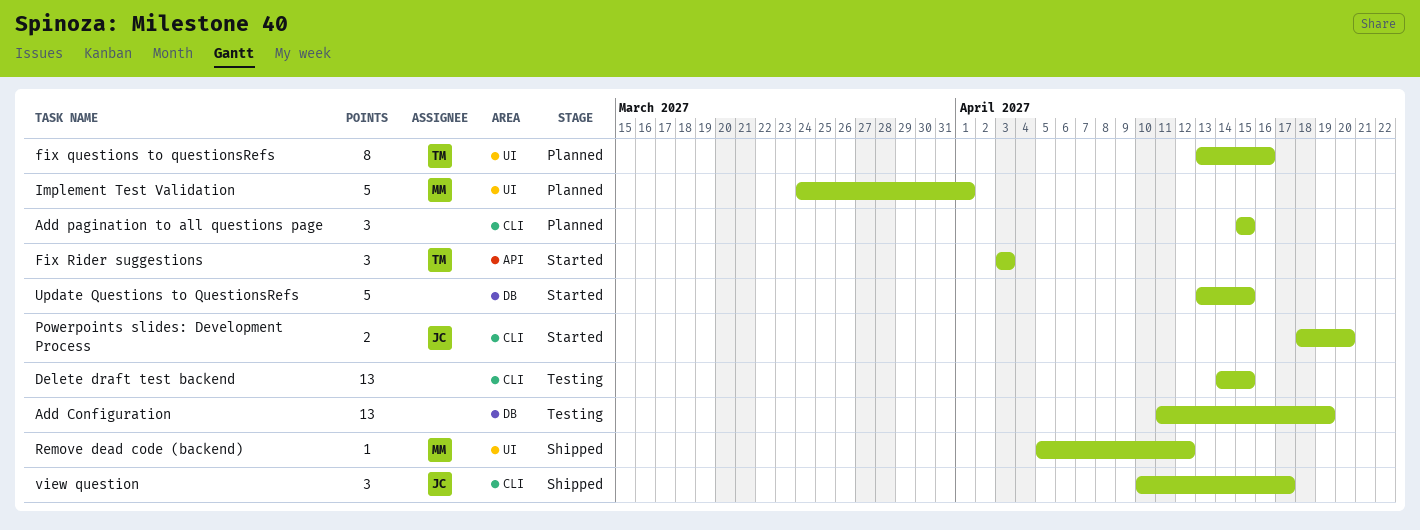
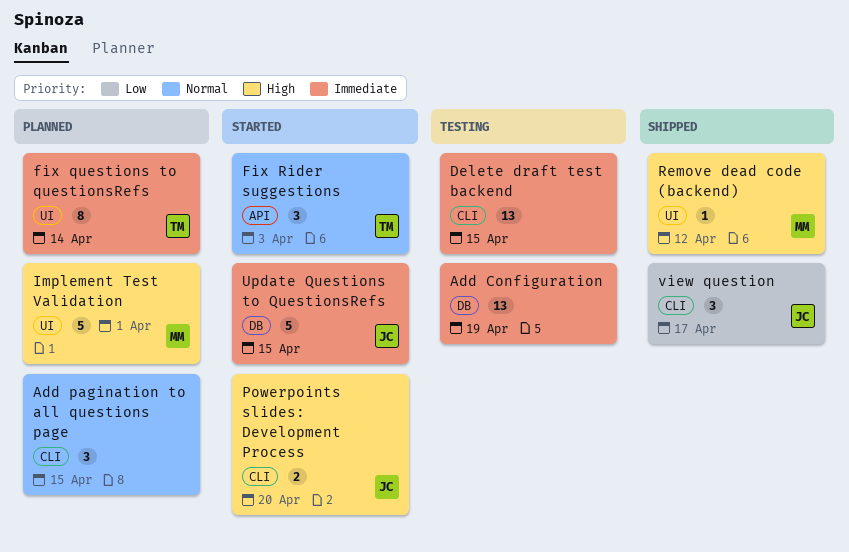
fix questions to questionsRefs, due: Apr 16 -> Apr 14
Update Questions to QuestionsRefs, owner: none -> JC

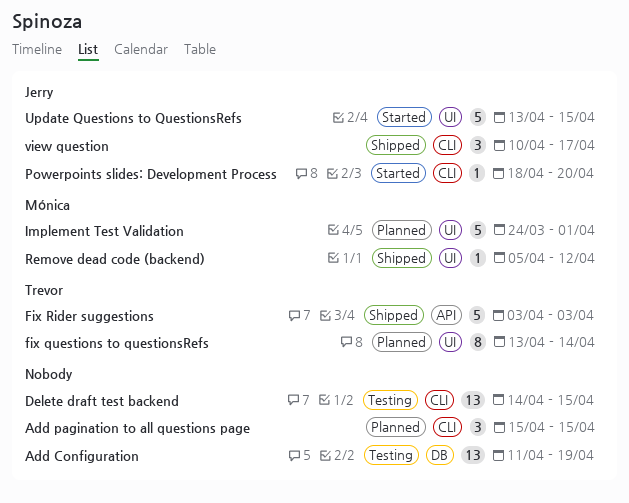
Fix Rider suggestions, status: Started -> Shipped
Fix Rider suggestions, estimate: 3 -> 5
Powerpoints slides: Development Process, estimate: 2 -> 1
Update Questions to QuestionsRefs, label: DB -> UI

